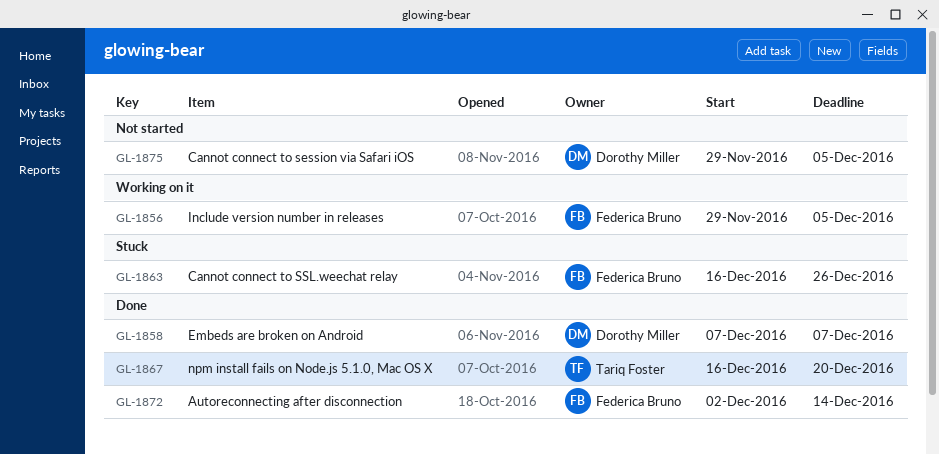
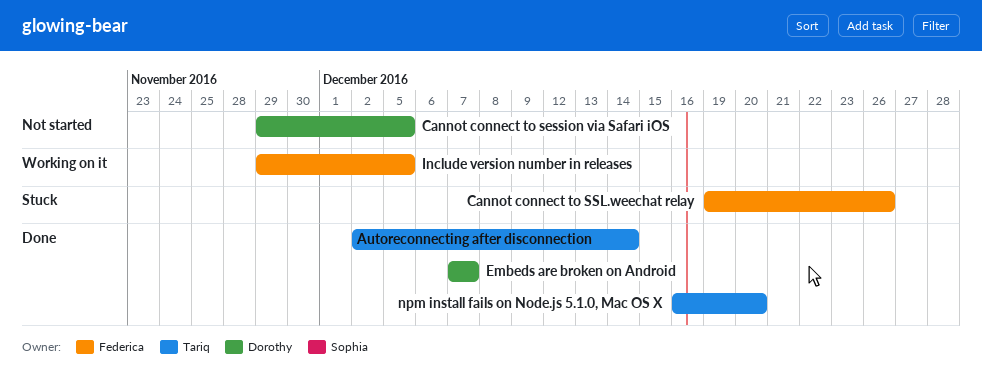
Autoreconnecting after disconnection, owner: Federica Bruno -> Tariq Foster
Cannot connect to SSL.weechat relay, start: Dec 16 -> Dec 19

